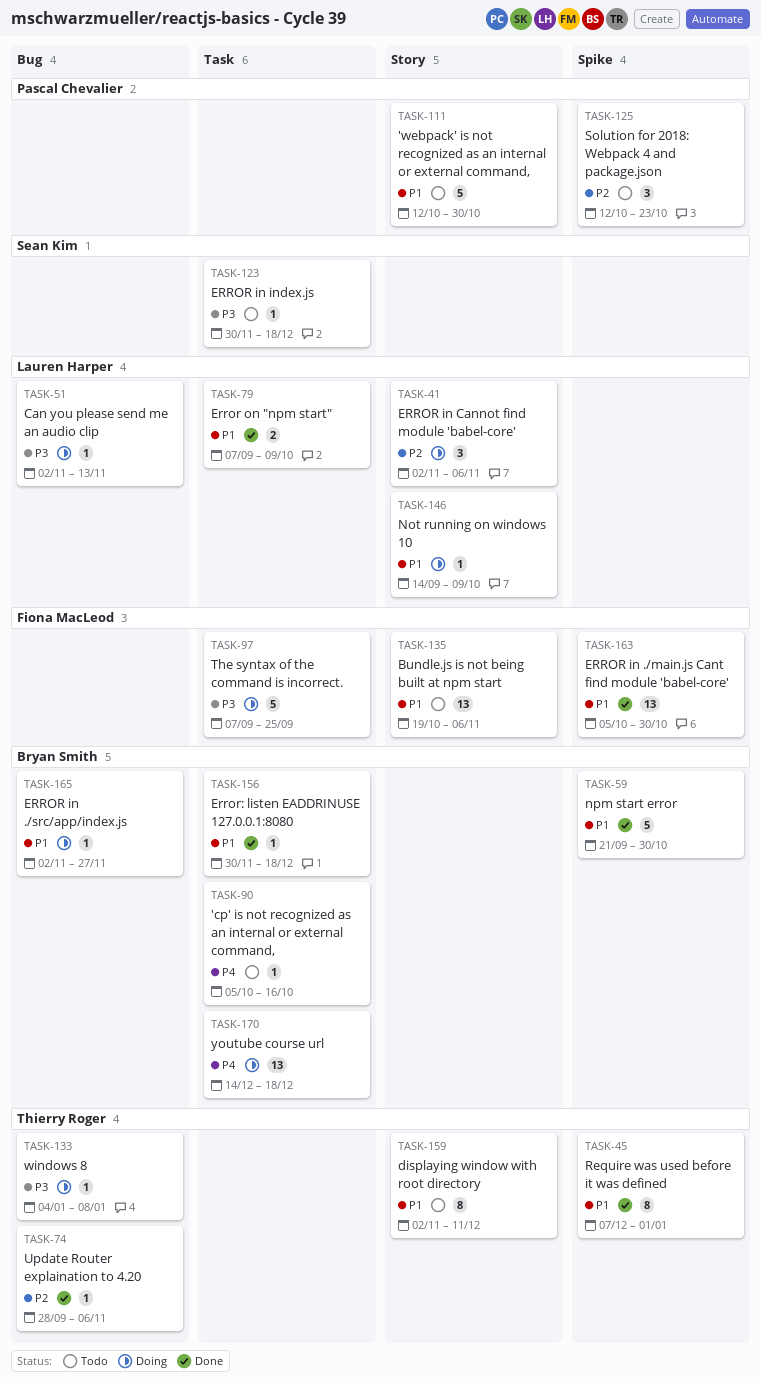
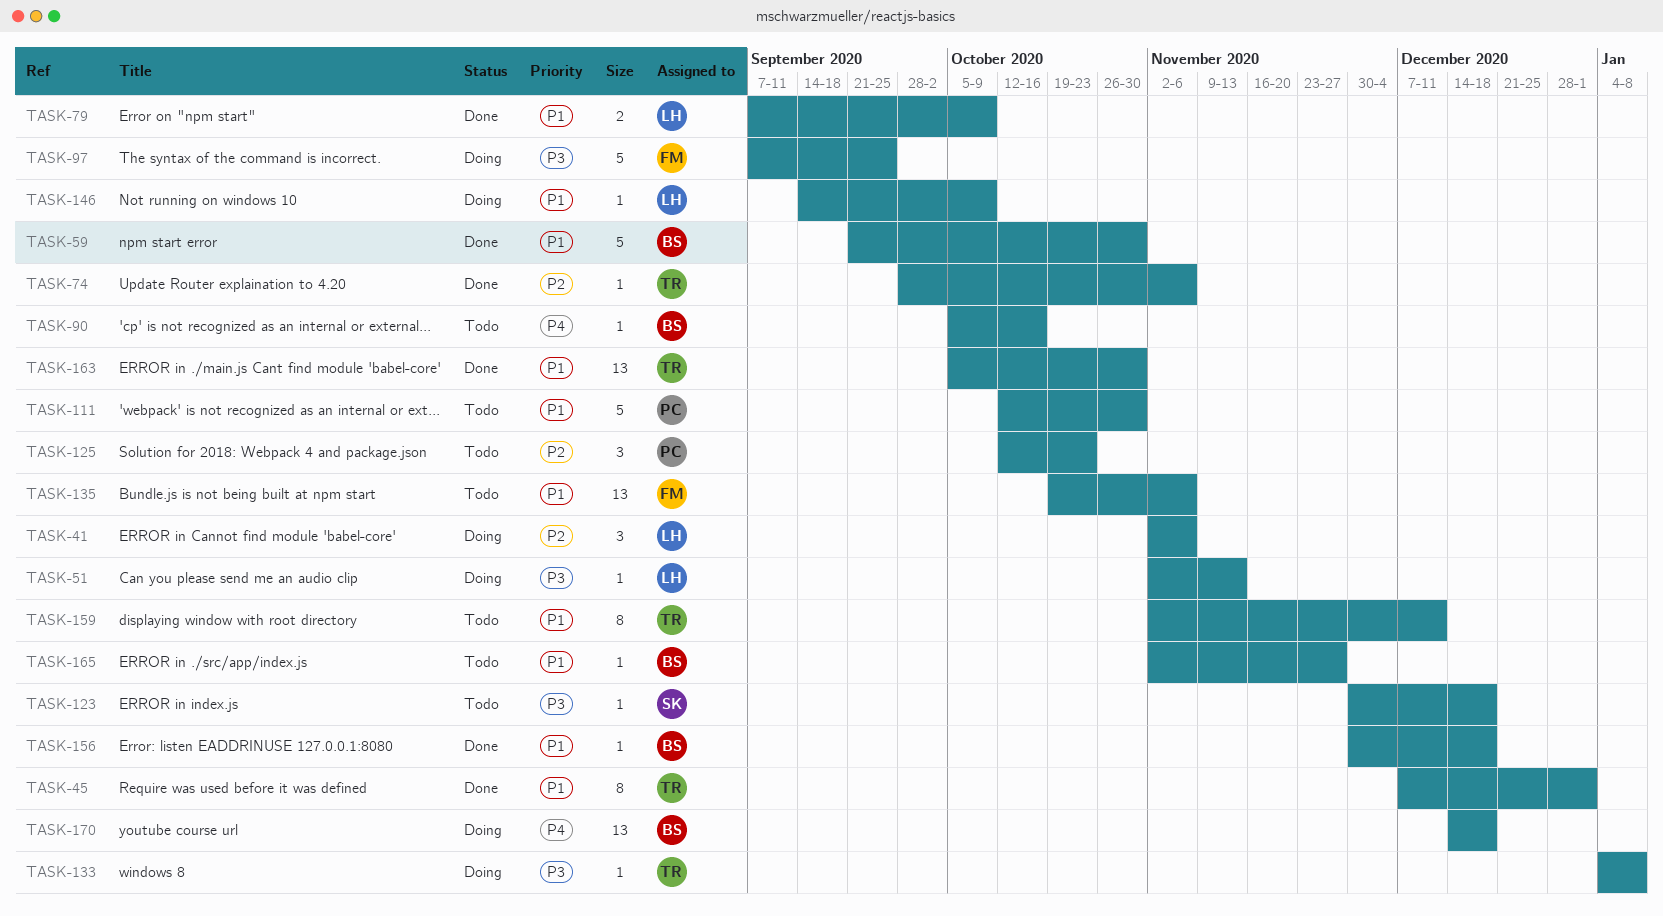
TASK-163, owner: Fiona MacLeod -> Thierry Roger
TASK-165, status: Doing -> Todo

